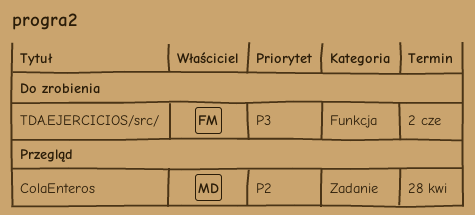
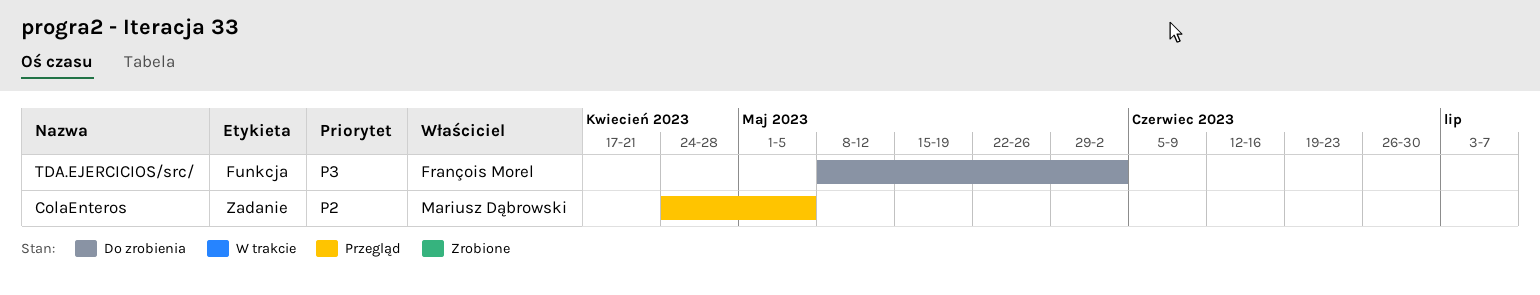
ColaEnteros, due: Apr 28 -> May 5

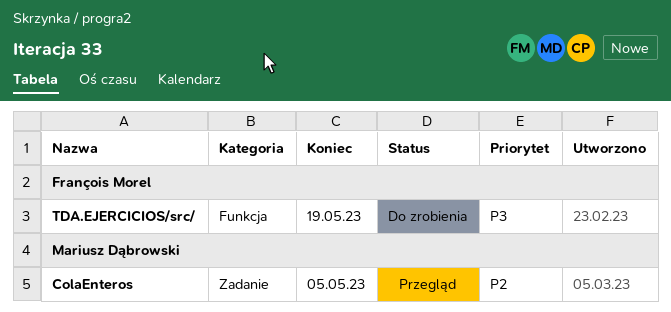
TDA.EJERCICIOS/src/, due: Jun 2 -> May 19

